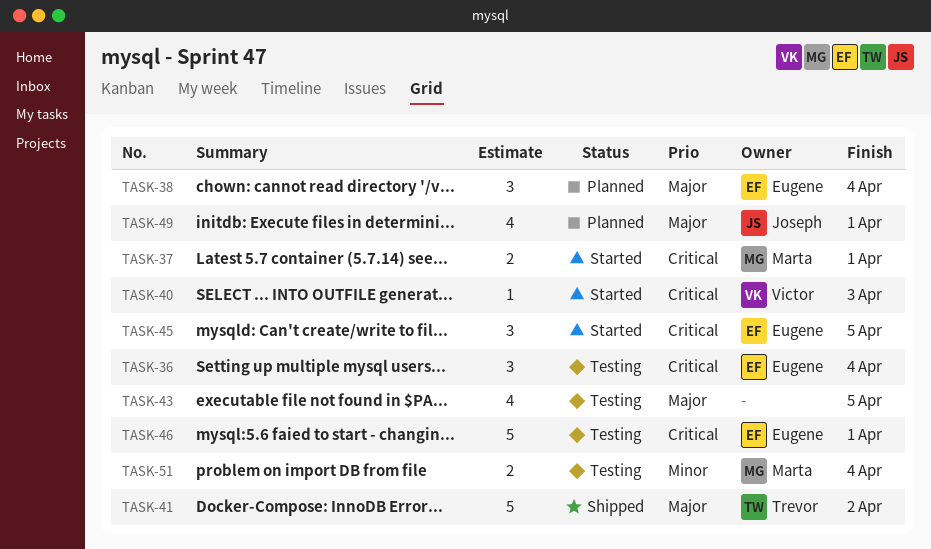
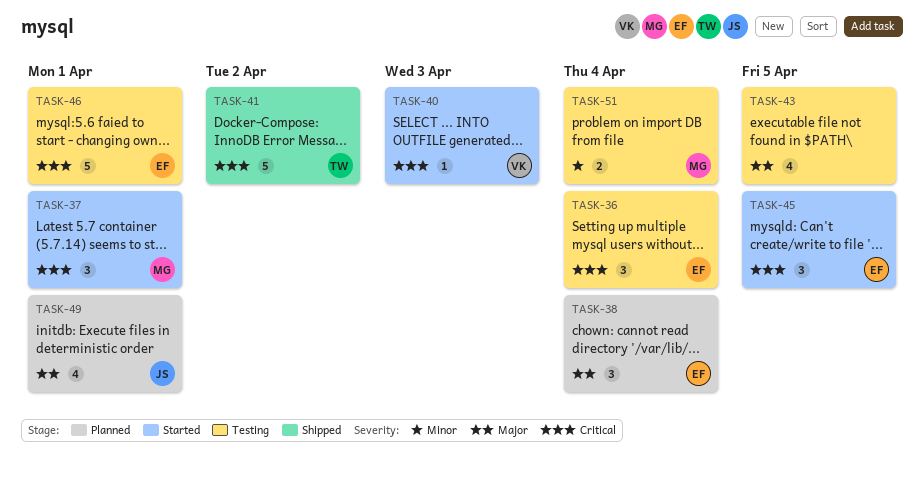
TASK-37, estimate: 2 -> 3
TASK-41, priority: Major -> Critical

